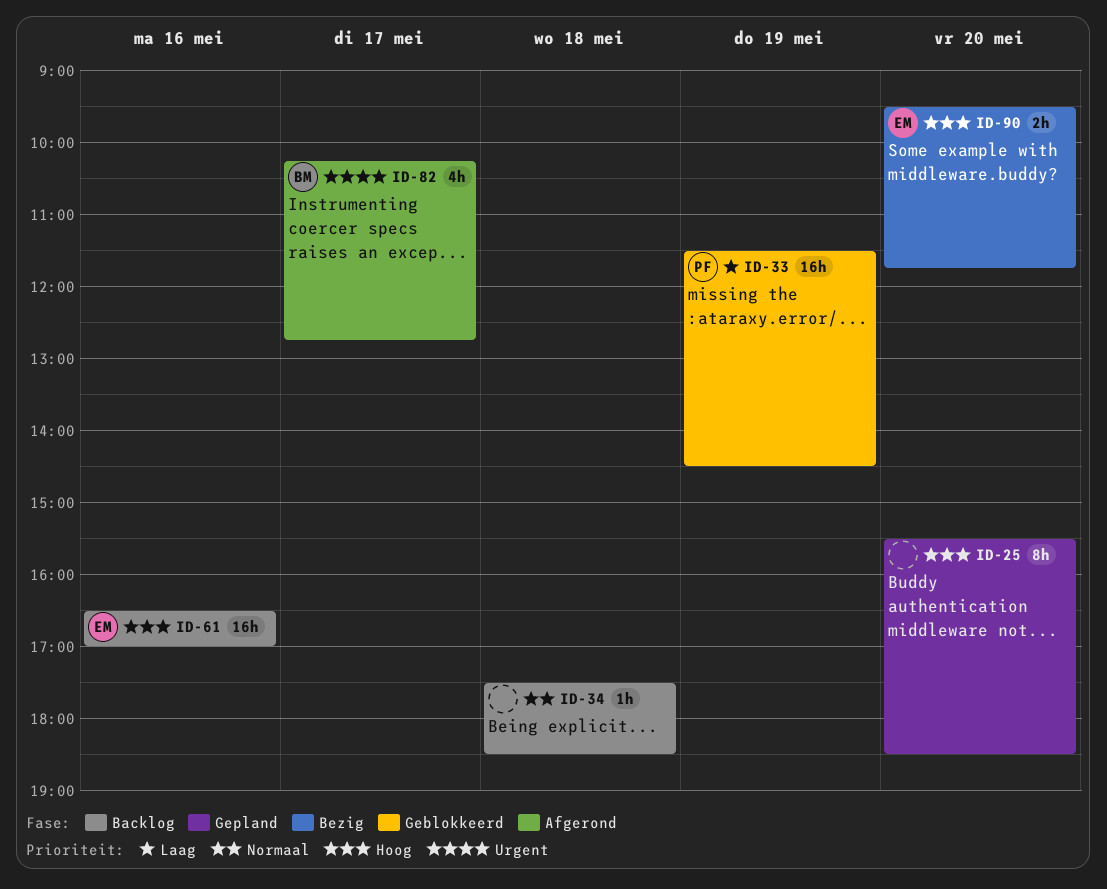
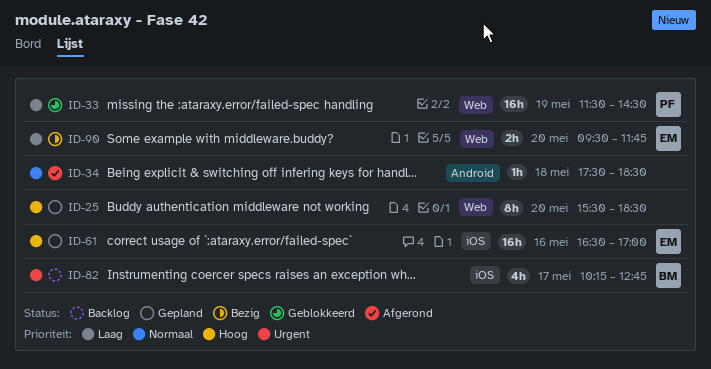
ID-34, status: Backlog -> Afgerond
ID-61, status: Backlog -> Gepland
ID-82, status: Afgerond -> Backlog
ID-90, priority: Hoog -> Laag

